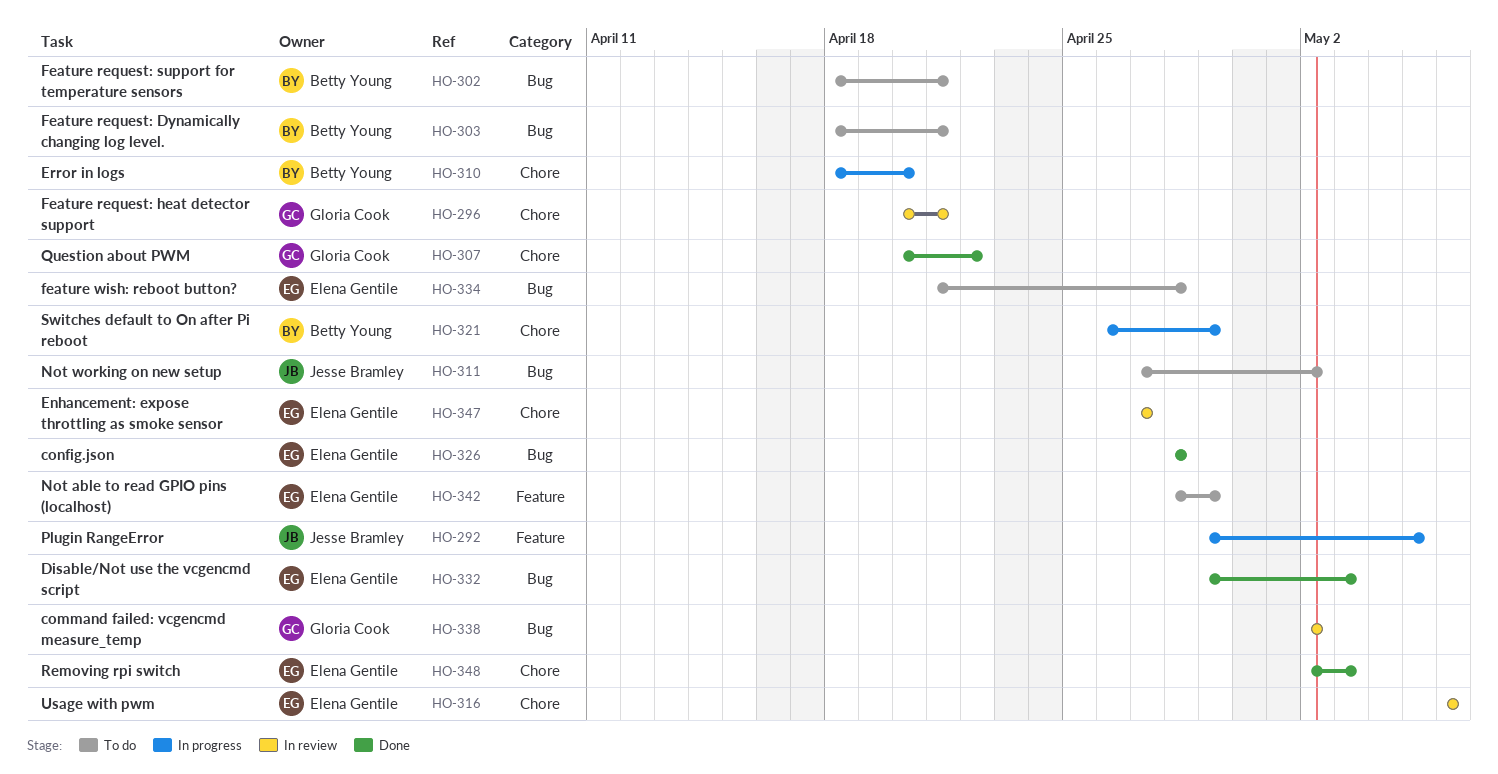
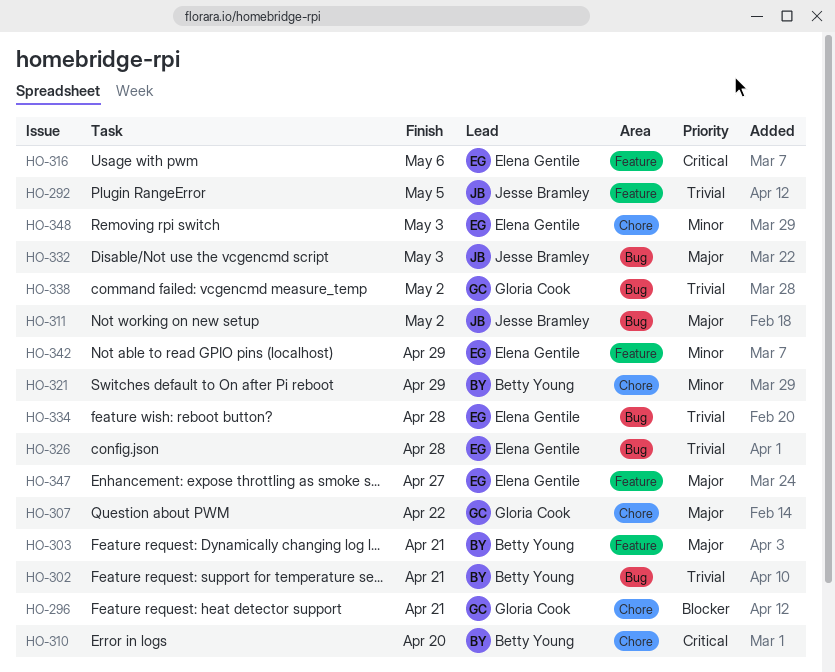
HO-303, label: Bug -> Feature
HO-316, label: Chore -> Feature
HO-332, owner: Elena Gentile -> Jesse Bramley
HO-347, label: Chore -> Feature

